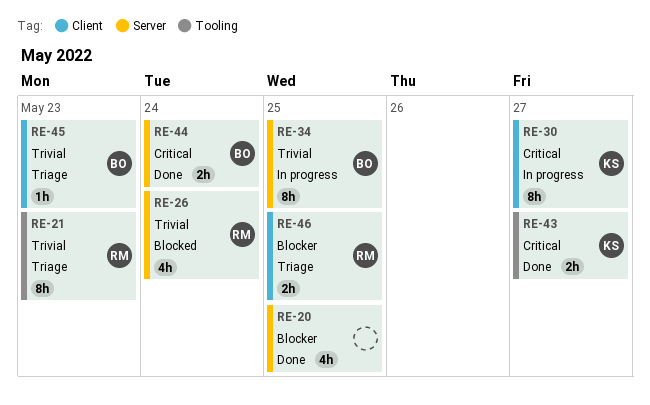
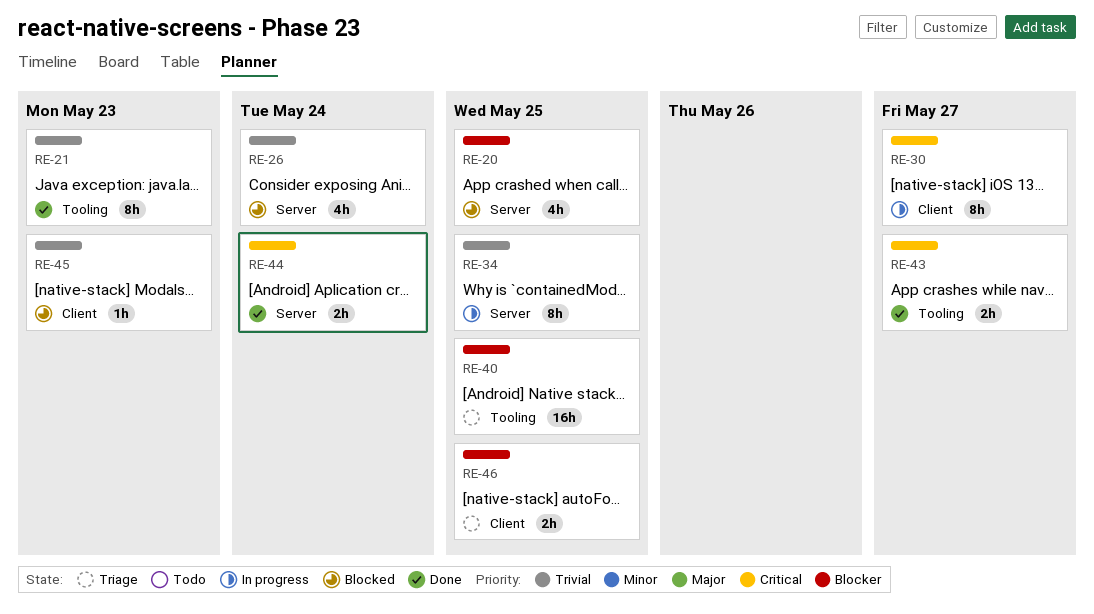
RE-20, status: Done -> Blocked
RE-21, status: Triage -> Done
RE-40: none -> present
RE-45, status: Triage -> Blocked

